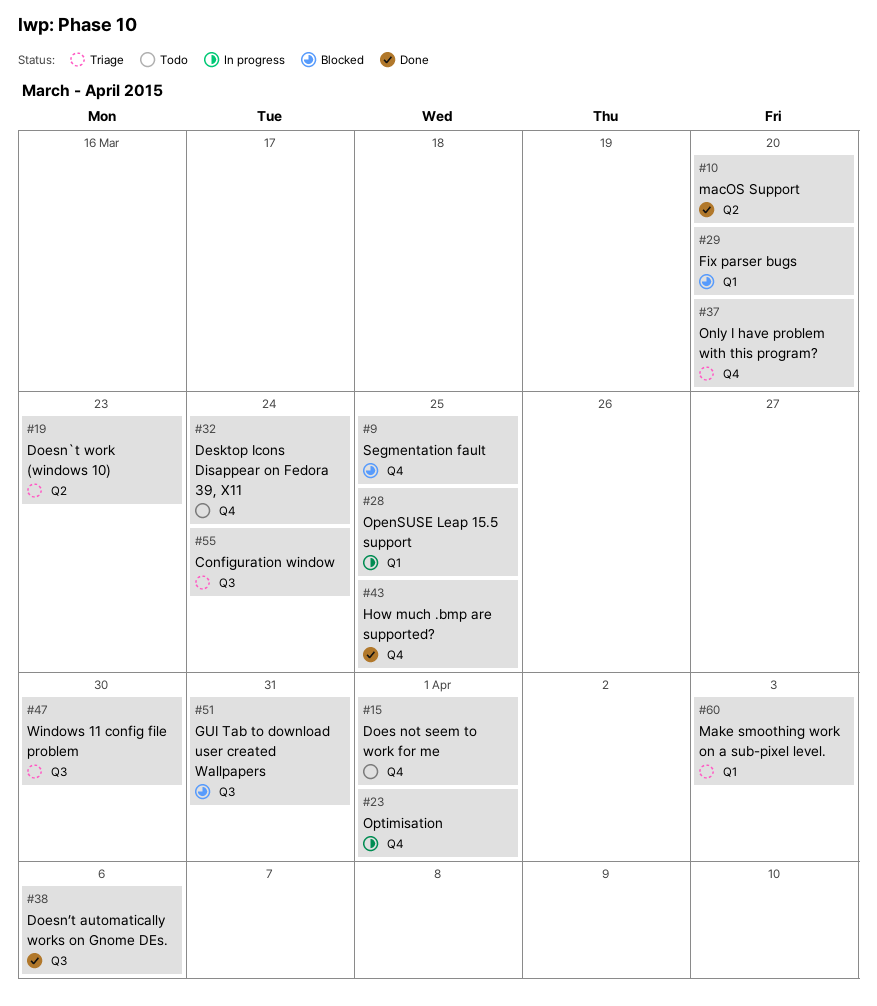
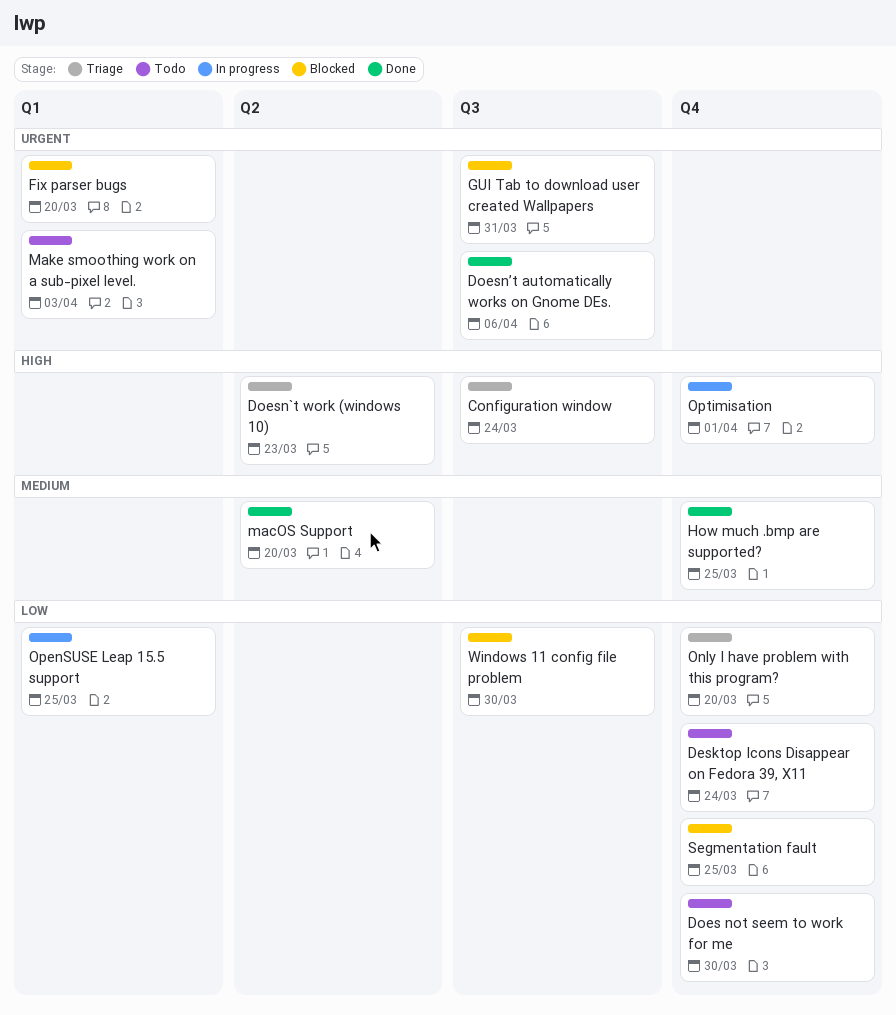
Does not seem to work for me, due: Apr 1 -> Mar 30
Make smoothing work on a sub-pixel level., status: Triage -> Todo
Windows 11 config file problem, status: Triage -> Blocked

